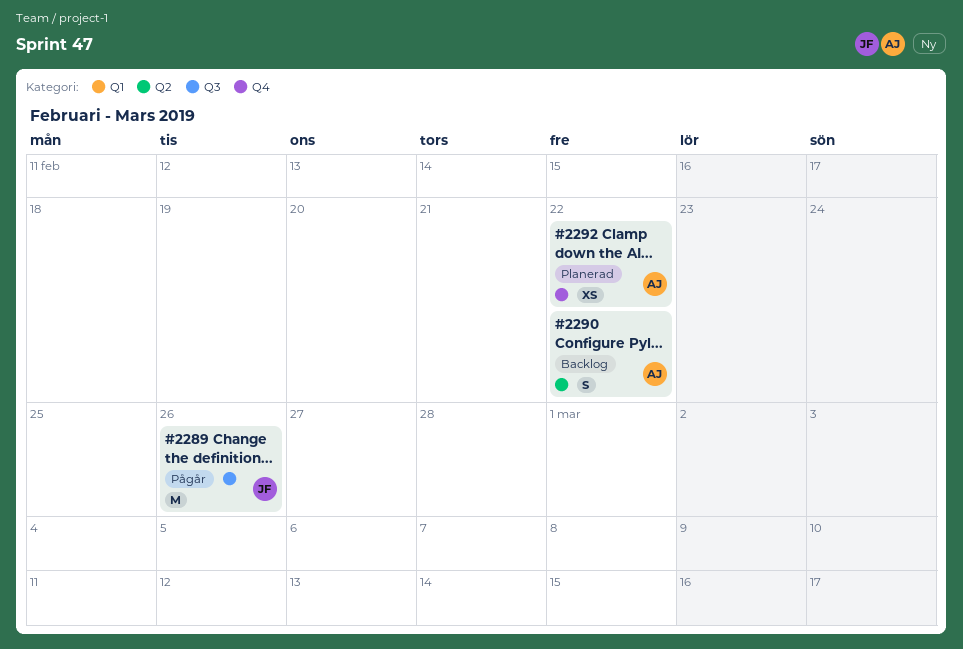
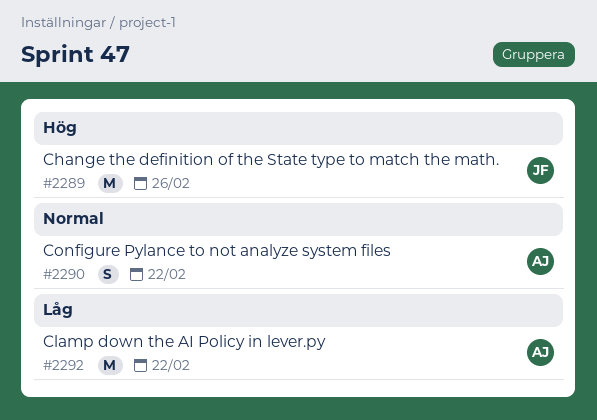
#2292, estimate: XS -> M

